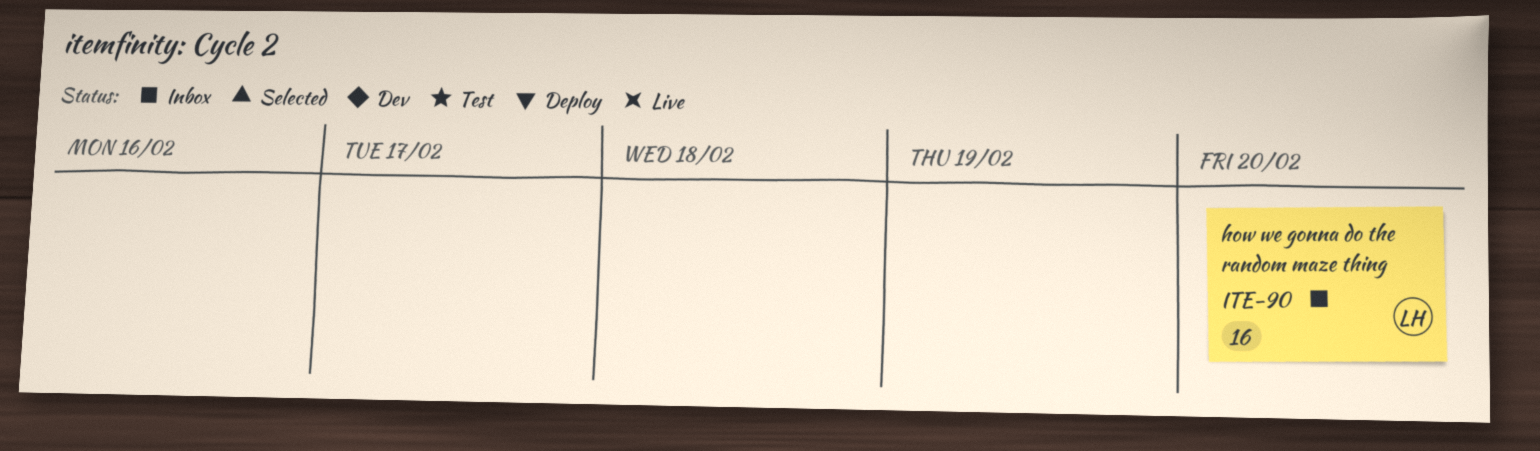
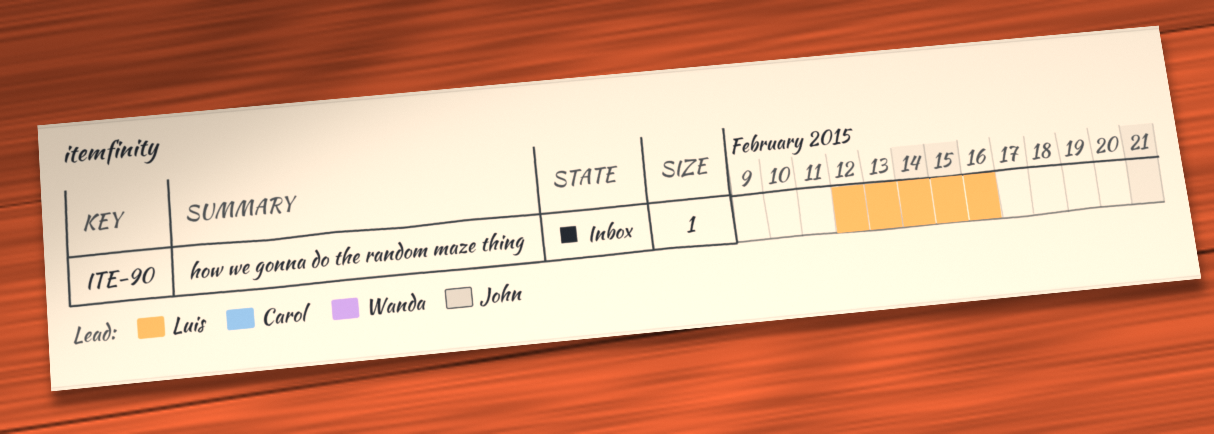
ITE-90, estimate: 16 -> 1
ITE-90, due: Feb 20 -> Feb 16

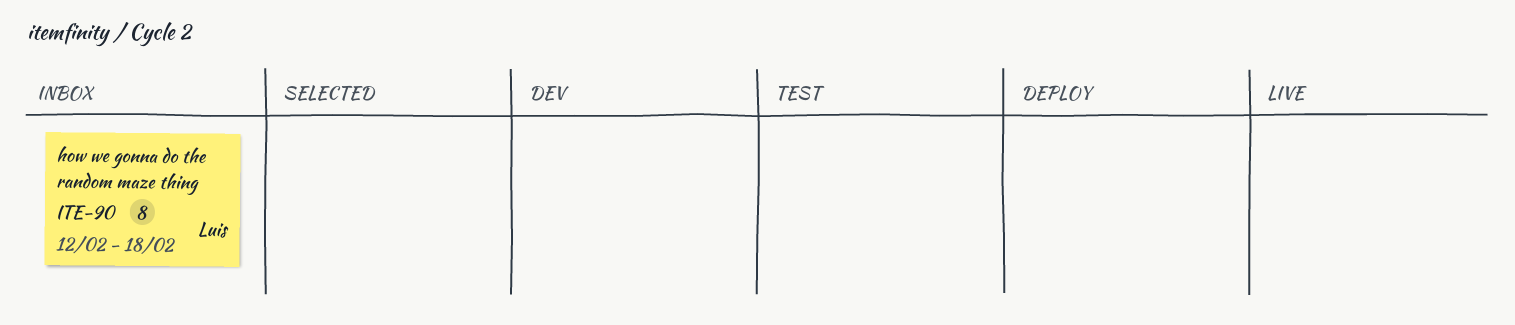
ITE-90, estimate: 1 -> 8
ITE-90, due: Feb 16 -> Feb 18

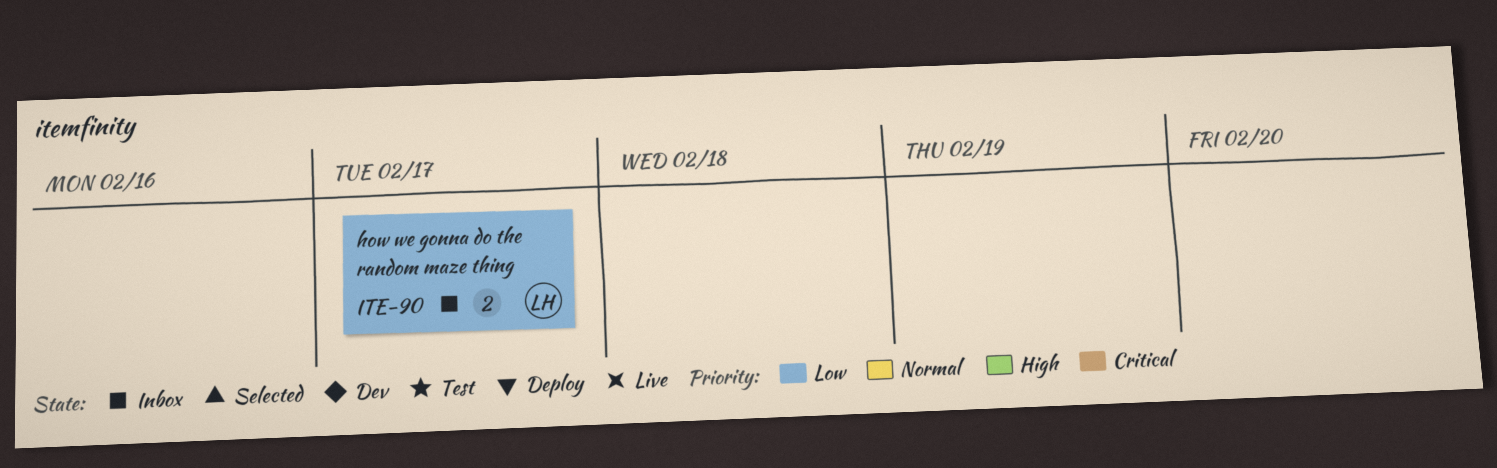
ITE-90, estimate: 8 -> 2
ITE-90, due: Feb 18 -> Feb 17

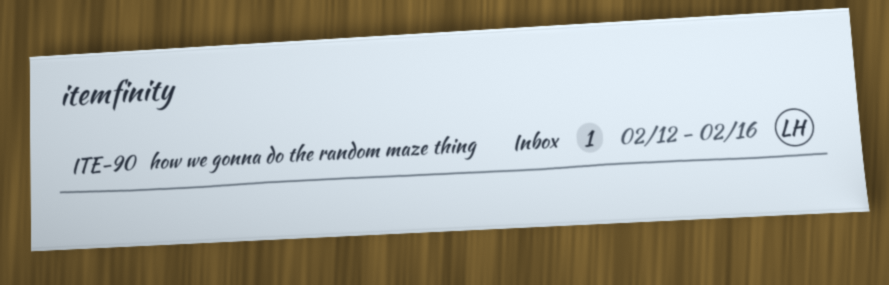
ITE-90, estimate: 2 -> 1
ITE-90, due: Feb 17 -> Feb 16

